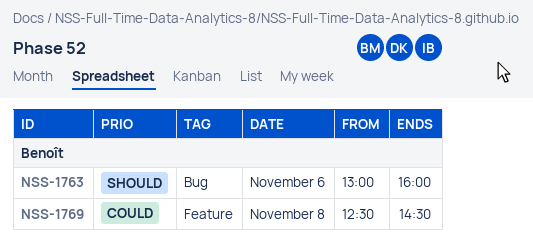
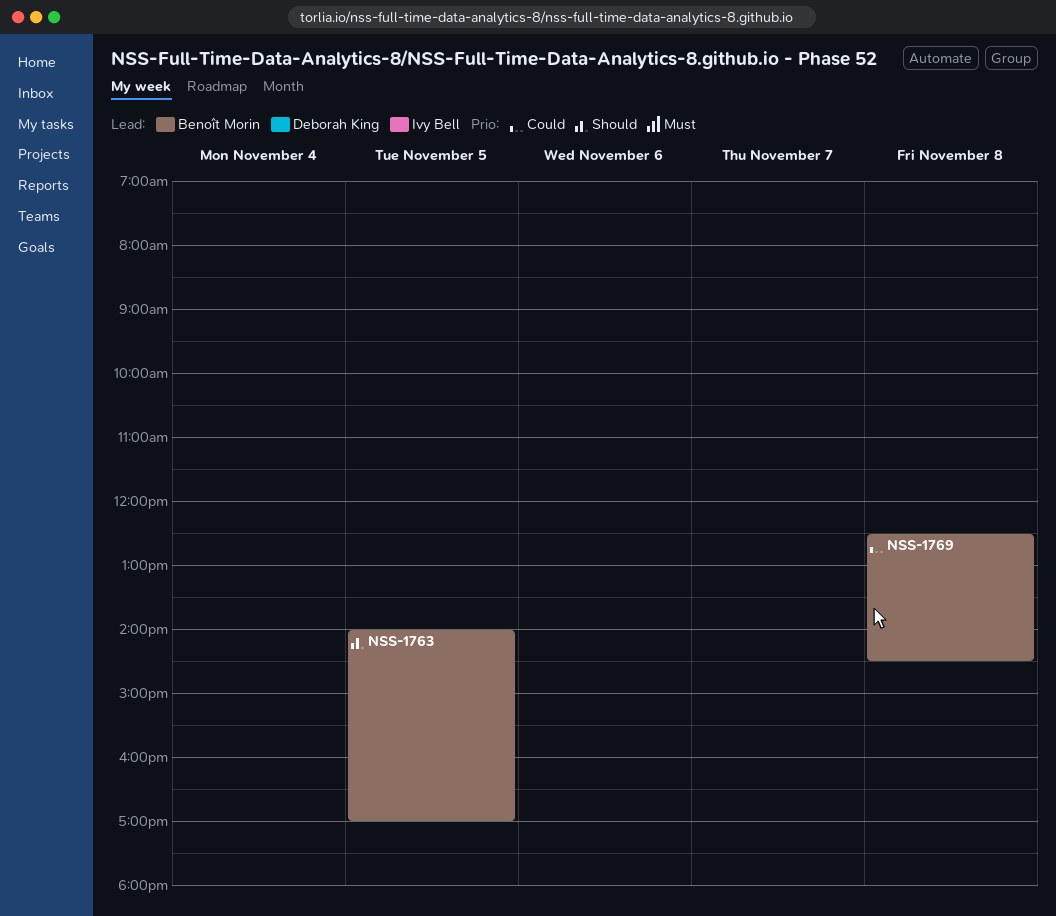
NSS-1763, day: Nov 6 -> Nov 5
NSS-1763, begins: 13:00 -> 14:00
NSS-1763, ends: 16:00 -> 17:00

